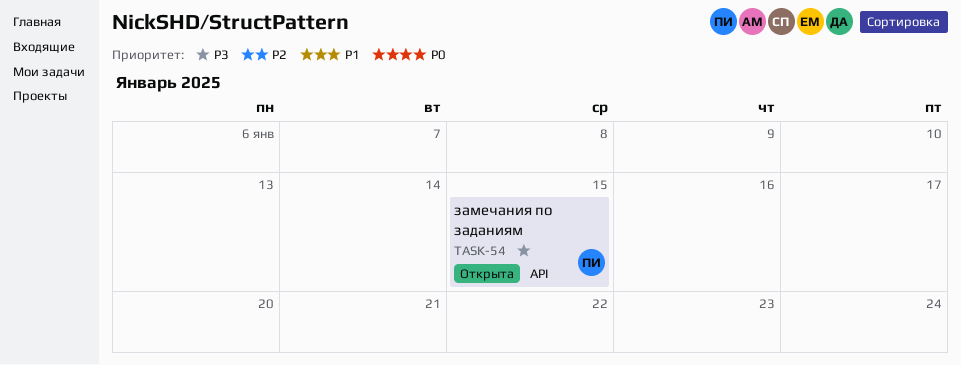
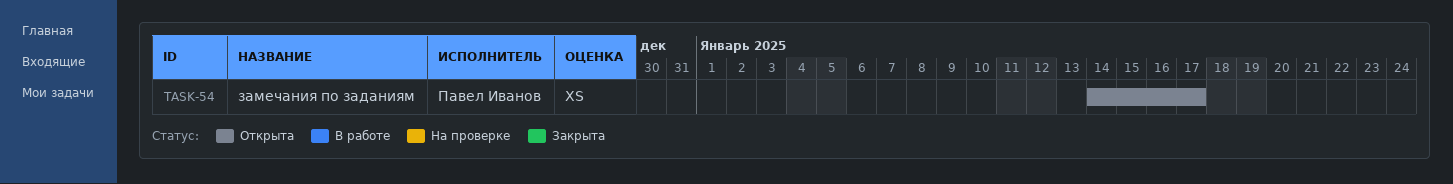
TASK-54, due: Jan 15 -> Jan 17

